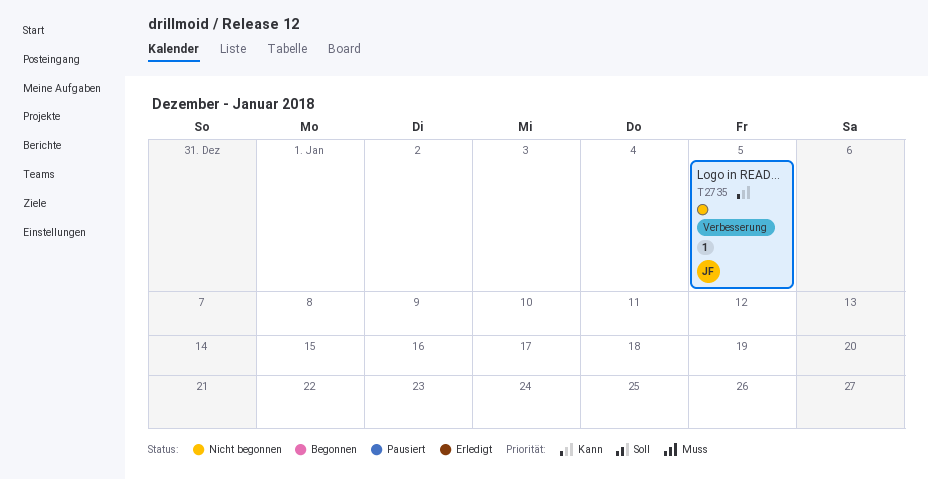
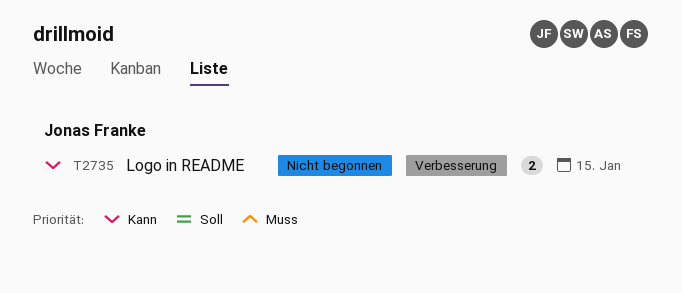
T2735, estimate: 1 -> 2
T2735, due: Jan 5 -> Jan 15

